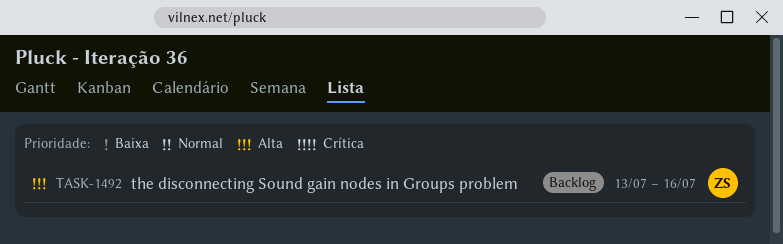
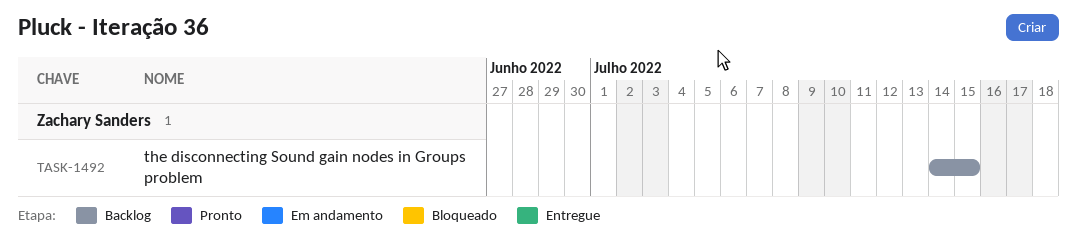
TASK-1492, start: Jul 13 -> Jul 14
TASK-1492, due: Jul 16 -> Jul 15

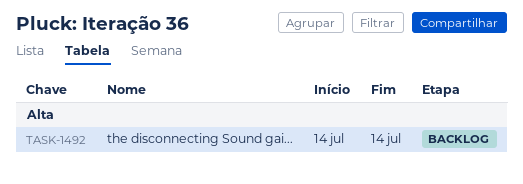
TASK-1492, due: Jul 15 -> Jul 14

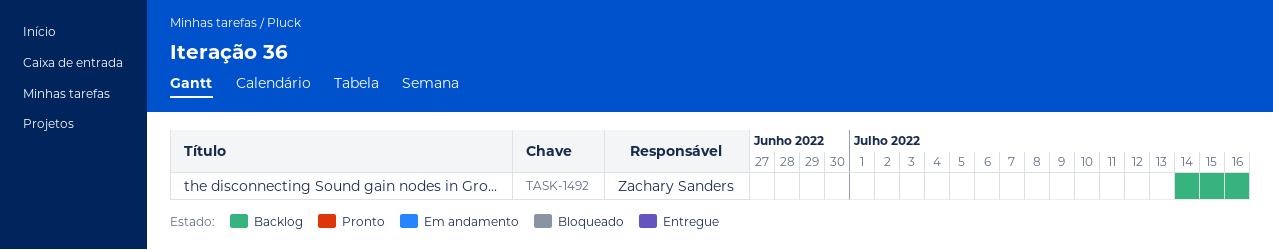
TASK-1492, due: Jul 14 -> Jul 16

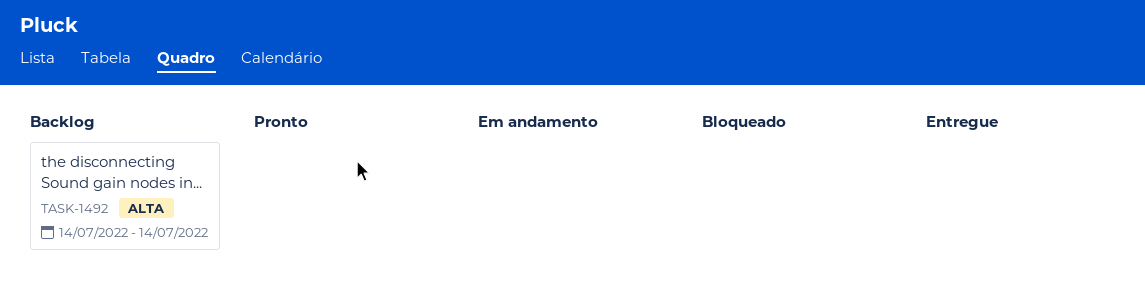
TASK-1492, due: Jul 16 -> Jul 14

